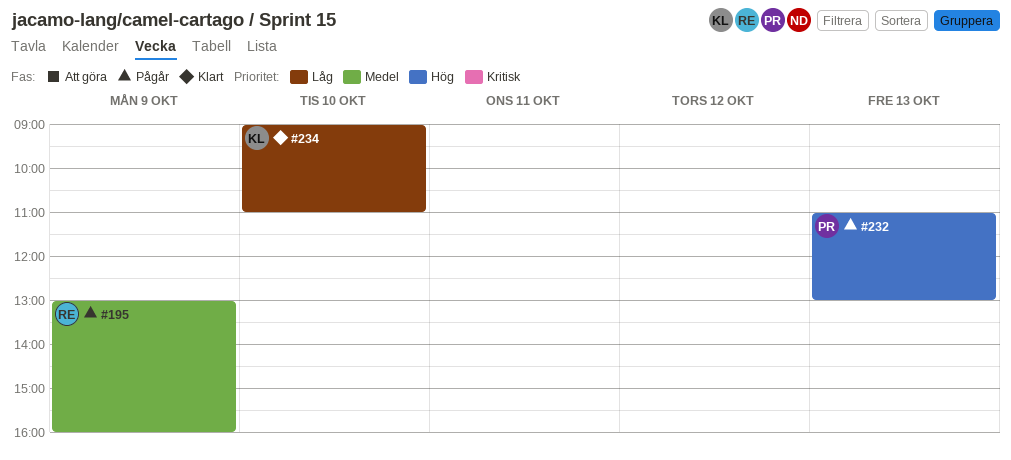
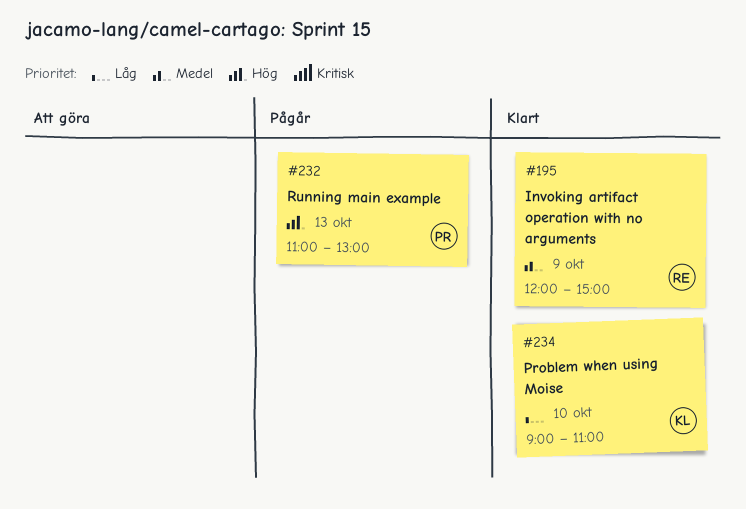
#195, status: Pågår -> Klart
#195, begins: 13:00 -> 12:00
#195, ends: 16:00 -> 15:00

